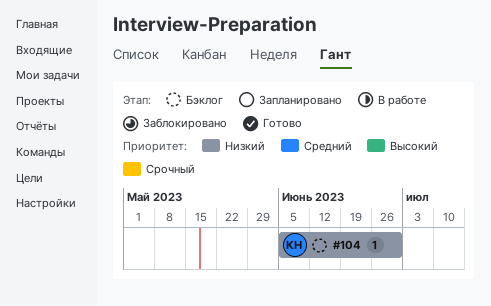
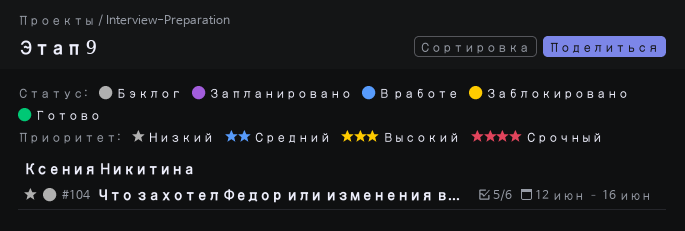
#104, start: Jun 5 -> Jun 12
#104, due: Jun 30 -> Jun 16

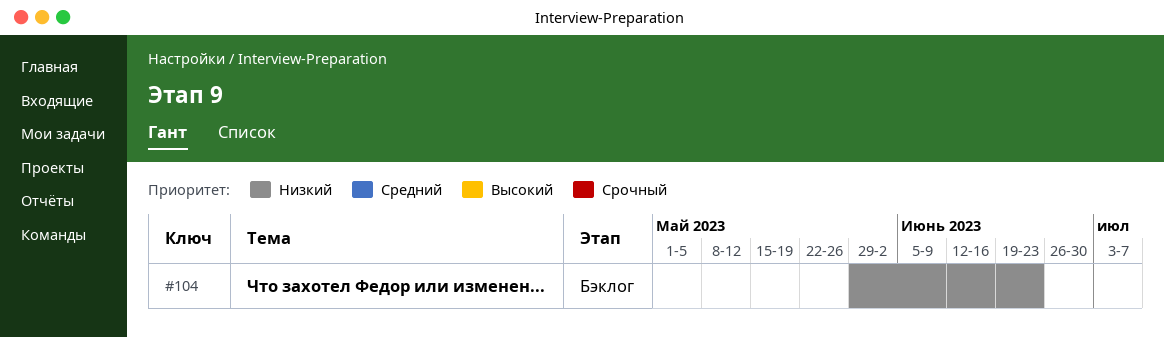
#104, start: Jun 12 -> May 29
#104, due: Jun 16 -> Jun 23

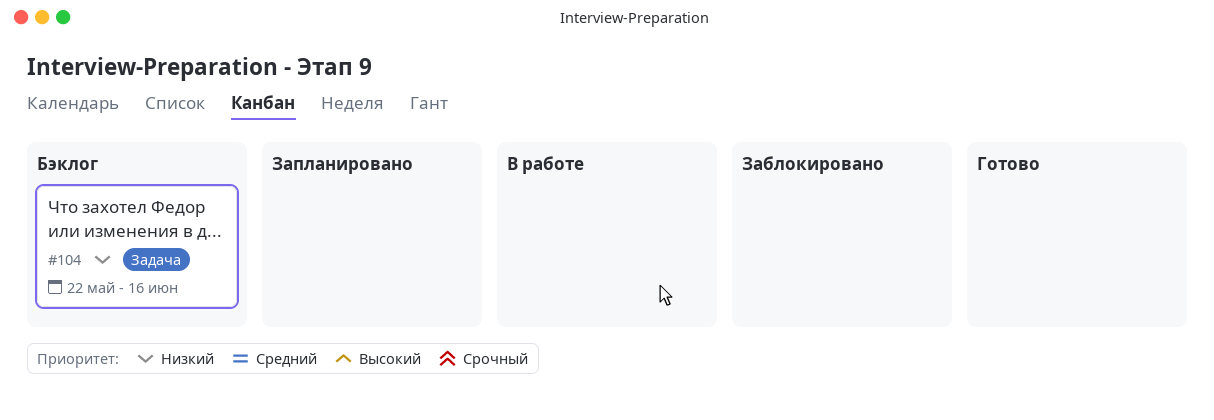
#104, start: May 29 -> May 22
#104, due: Jun 23 -> Jun 16

